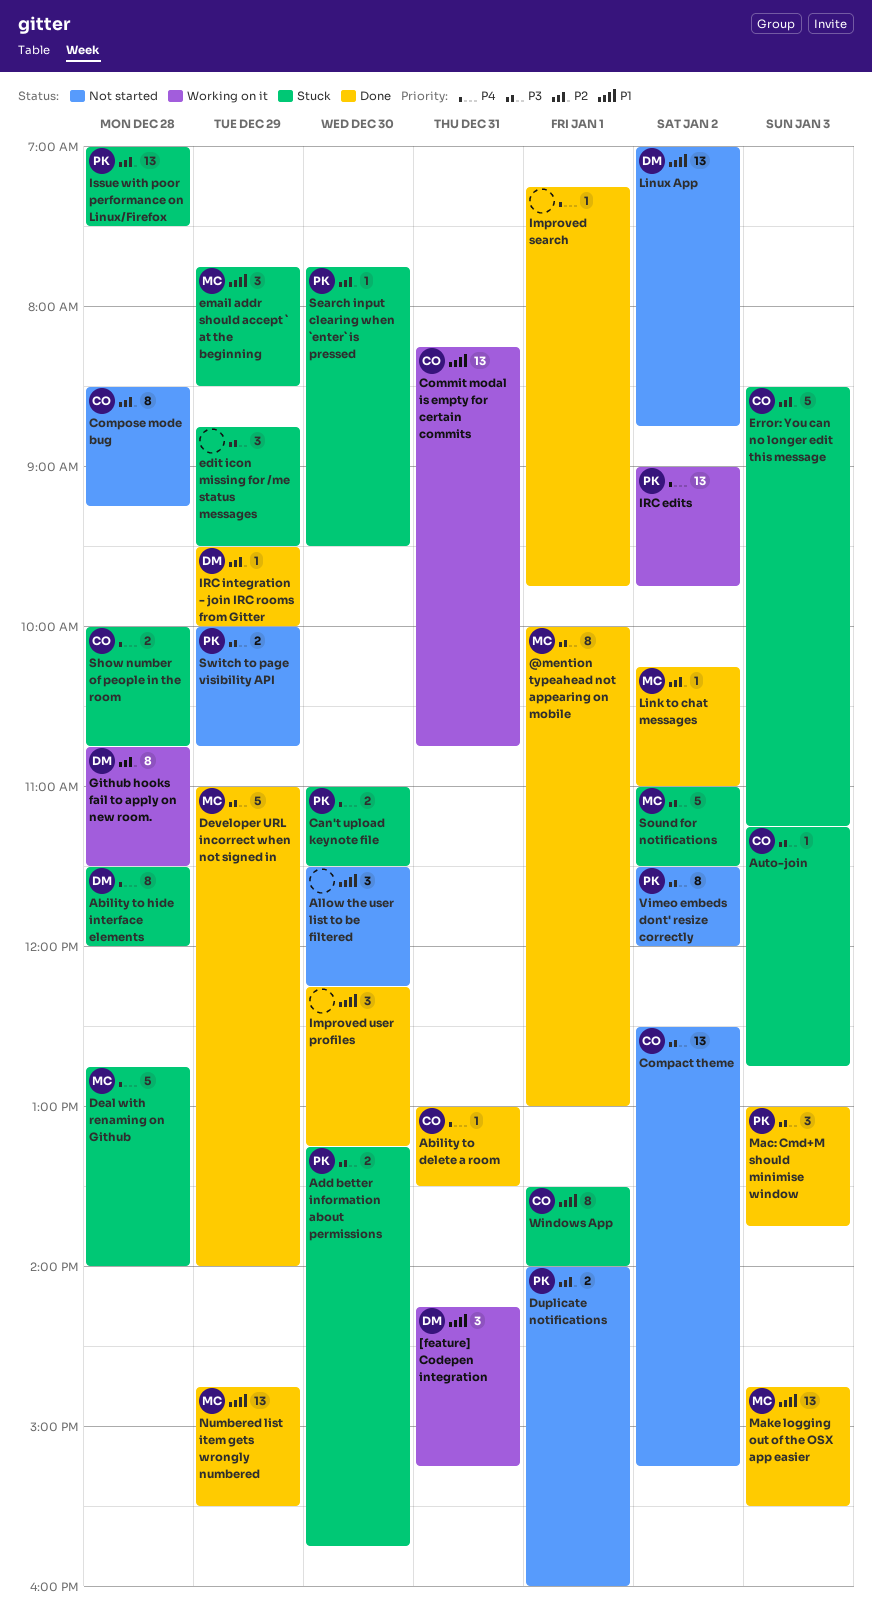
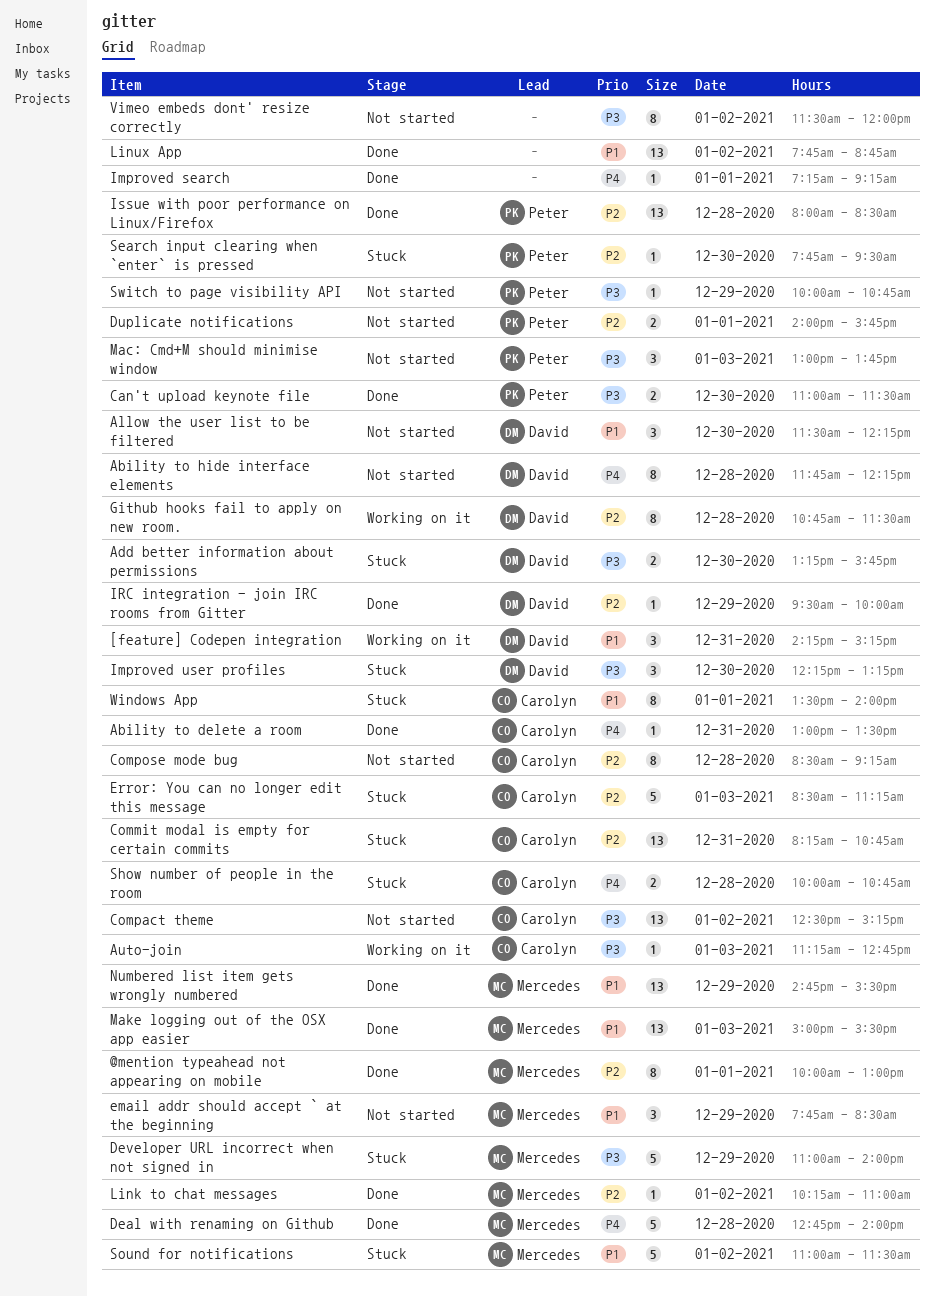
@mention typeahead not appearing on mobile, priority: P3 -> P2
Ability to hide interface elements, status: Stuck -> Not started
Ability to hide interface elements, begins: 11:30 -> 11:45
Ability to hide interface elements, ends: 12:00 -> 12:15
Add better information about permissions, owner: Peter -> David
Allow the user list to be filtered, owner: none -> David
Auto-join, status: Stuck -> Working on it
Can't upload keynote file, status: Stuck -> Done
Can't upload keynote file, priority: P4 -> P3
Commit modal is empty for certain commits, status: Working on it -> Stuck
Commit modal is empty for certain commits, priority: P1 -> P2
Deal with renaming on Github, status: Stuck -> Done
Developer URL incorrect when not signed in, status: Done -> Stuck
Duplicate notifications, ends: 16:00 -> 15:45
edit icon missing for /me status messages: present -> none
email addr should accept ` at the beginning, status: Stuck -> Not started
Improved search, ends: 09:45 -> 09:15
Improved user profiles, status: Done -> Stuck
Improved user profiles, owner: none -> David
Improved user profiles, priority: P1 -> P3
IRC edits: present -> none
Issue with poor performance on Linux/Firefox, status: Stuck -> Done
Issue with poor performance on Linux/Firefox, begins: 07:00 -> 08:00
Issue with poor performance on Linux/Firefox, ends: 07:30 -> 08:30
Linux App, status: Not started -> Done
Linux App, owner: David -> none
Linux App, begins: 07:00 -> 07:45
Mac: Cmd+M should minimise window, status: Done -> Not started
Make logging out of the OSX app easier, begins: 14:45 -> 15:00
Sound for notifications, priority: P3 -> P1
Switch to page visibility API, estimate: 2 -> 1
Vimeo embeds dont' resize correctly, owner: Peter -> none

